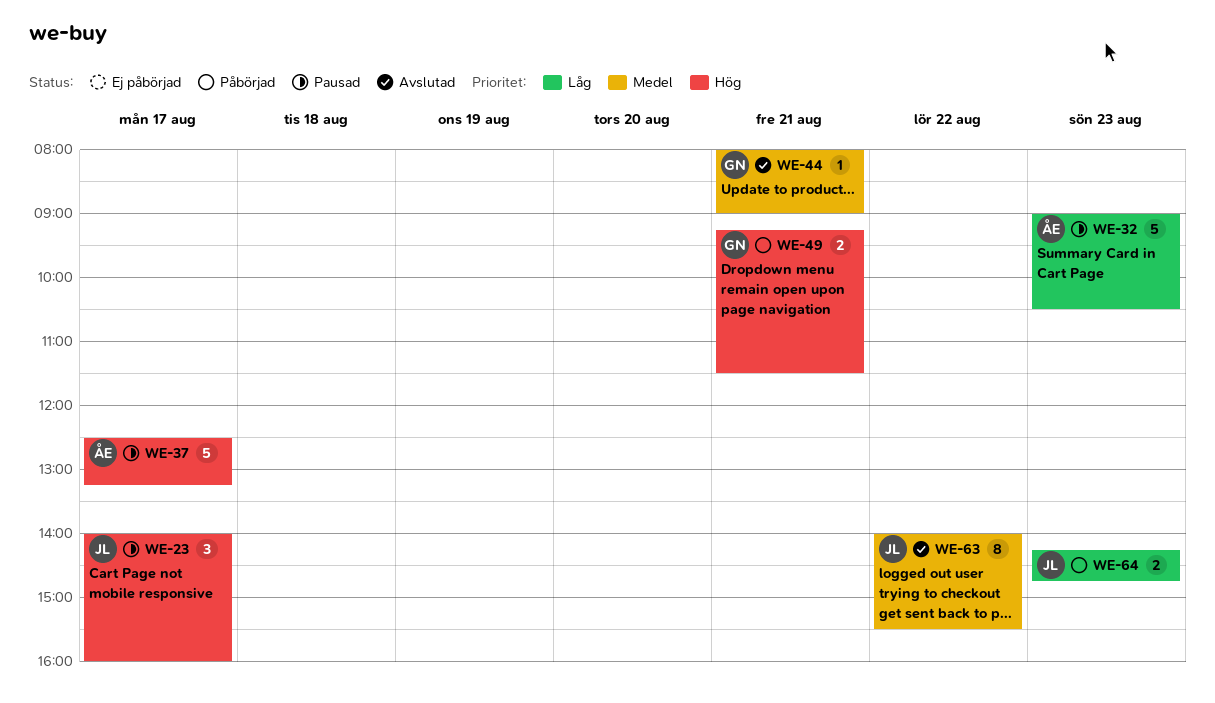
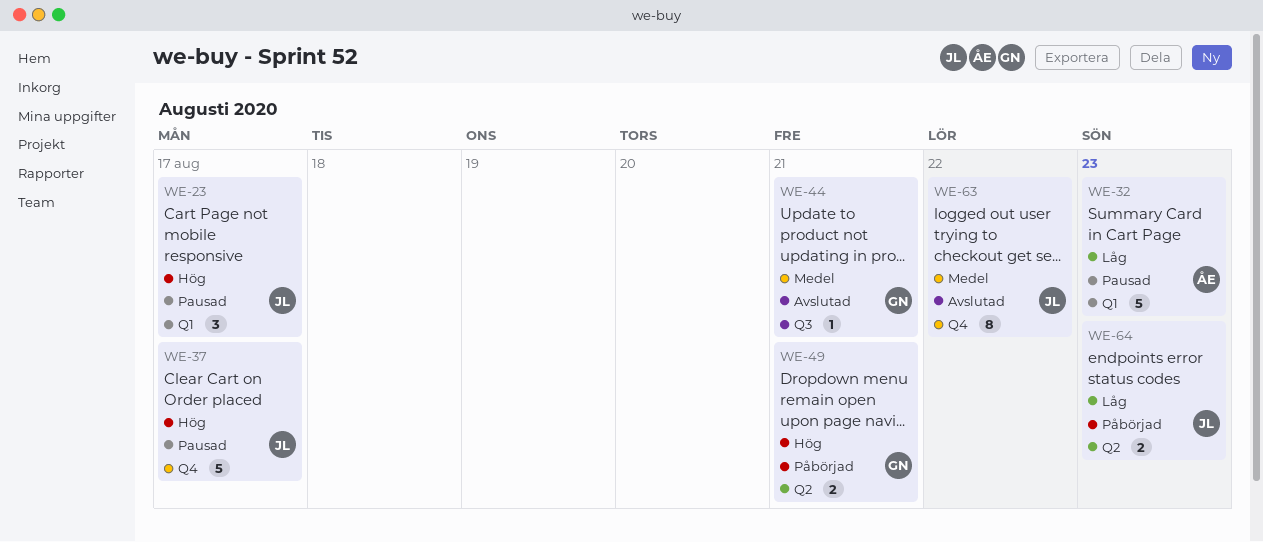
WE-37, owner: ÅE -> JL

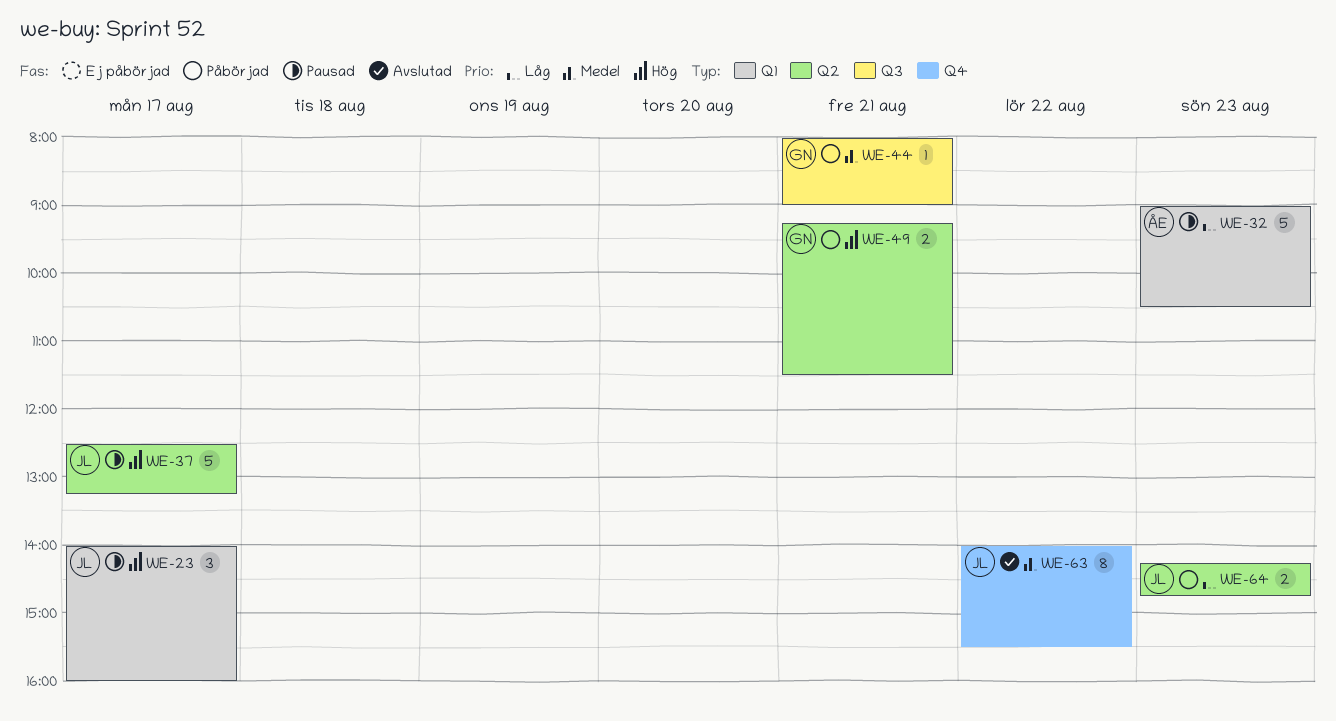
WE-37, label: Q4 -> Q2
WE-44, status: Avslutad -> Påbörjad

